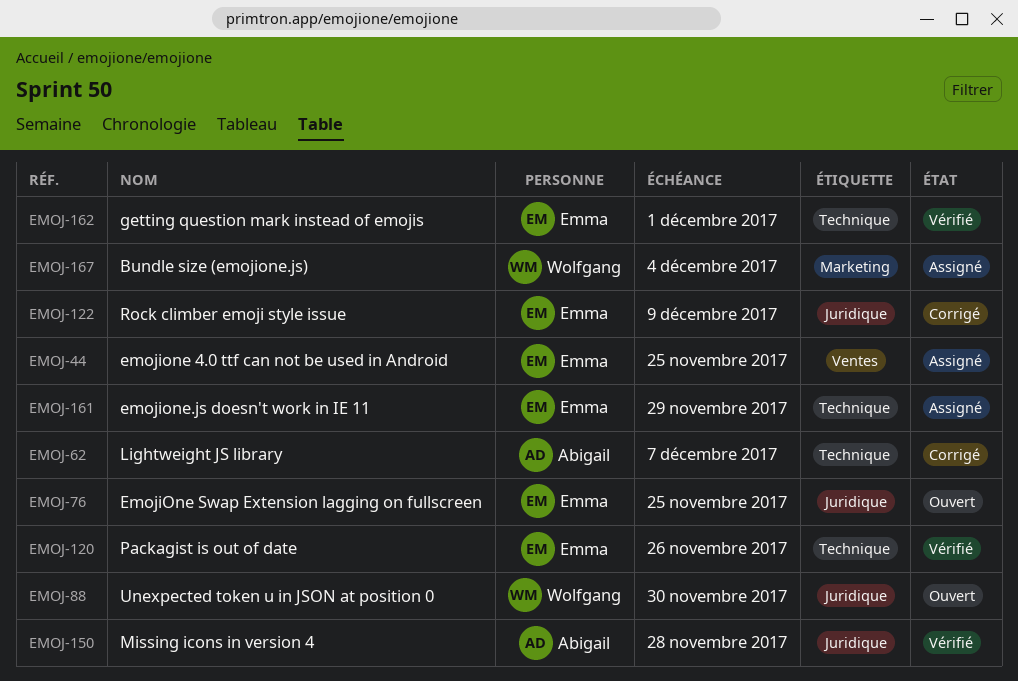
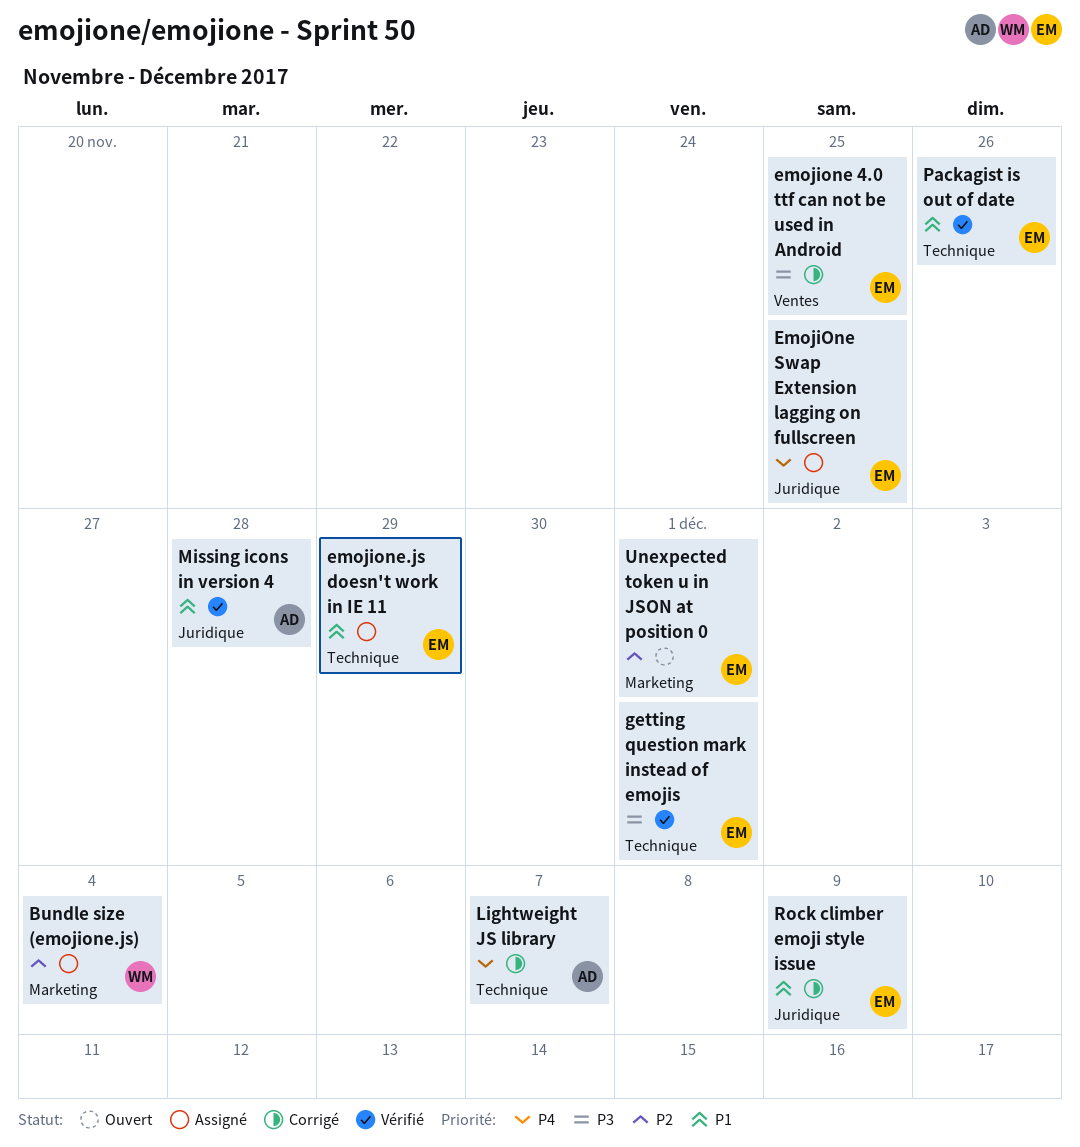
emojione 4.0 ttf can not be used in Android, status: Assigné -> Corrigé
EmojiOne Swap Extension lagging on fullscreen, status: Ouvert -> Assigné
Unexpected token u in JSON at position 0, owner: Wolfgang -> Emma
Unexpected token u in JSON at position 0, label: Juridique -> Marketing
Unexpected token u in JSON at position 0, due: Nov 30 -> Dec 1

